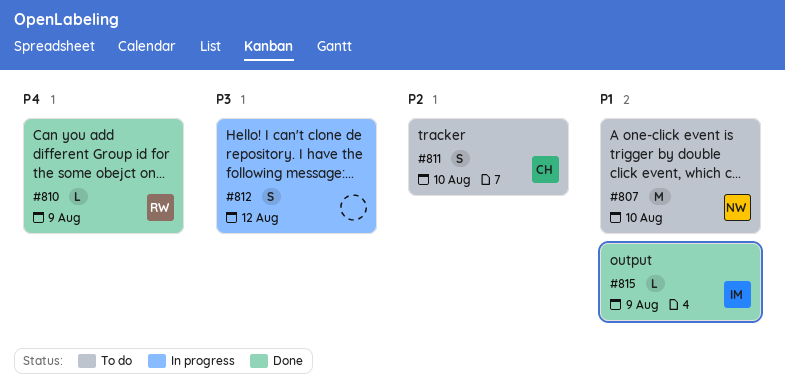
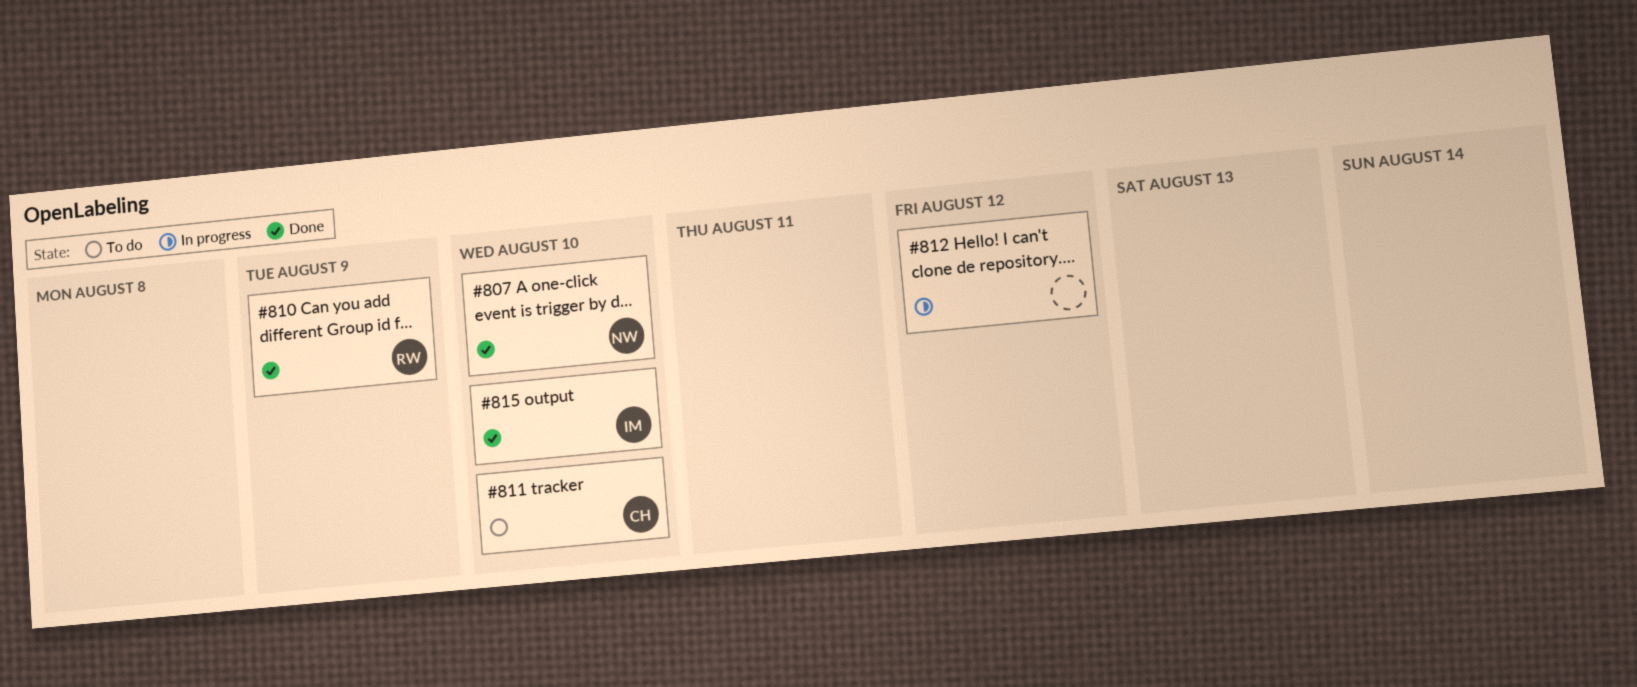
#807, status: To do -> Done
#815, due: Aug 9 -> Aug 10

